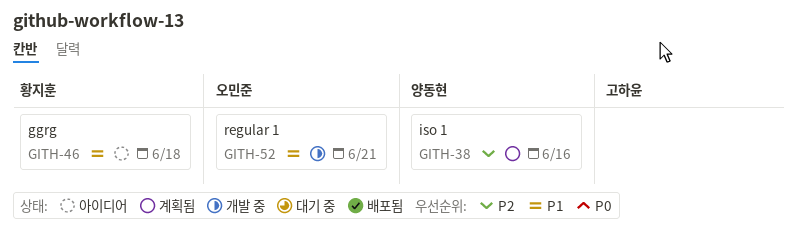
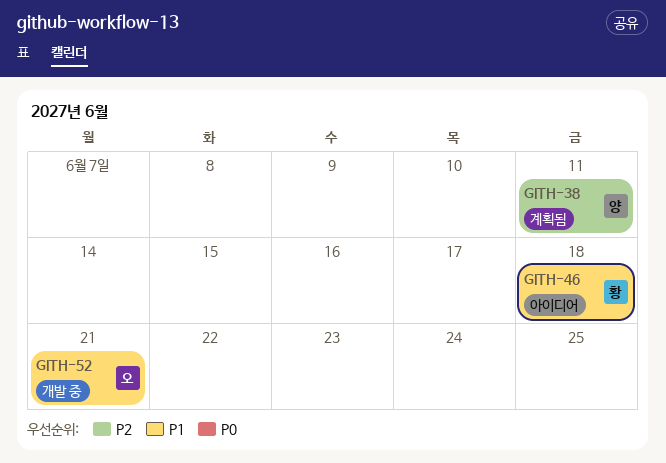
GITH-38, due: Jun 16 -> Jun 11

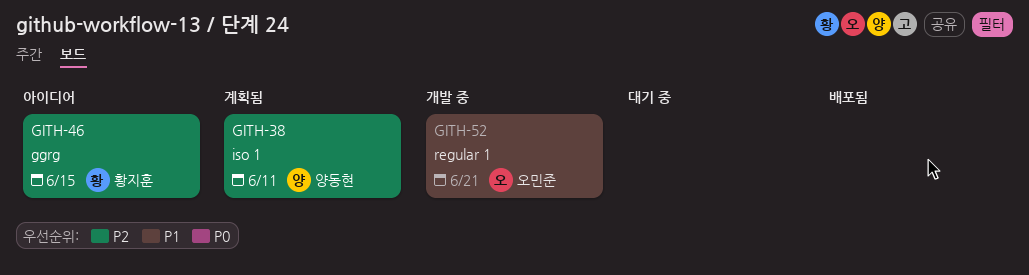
GITH-46, priority: P1 -> P2
GITH-46, due: Jun 18 -> Jun 15

